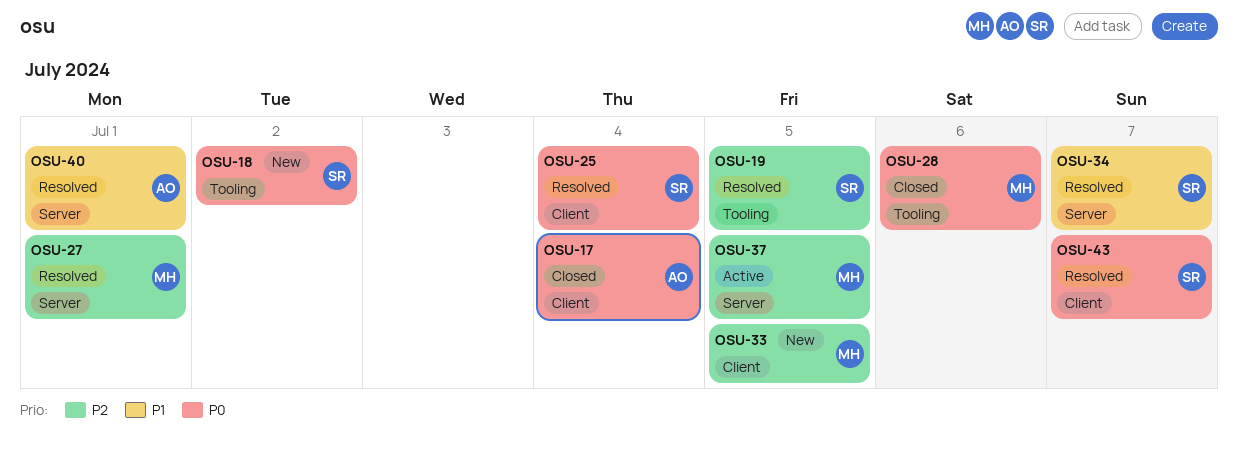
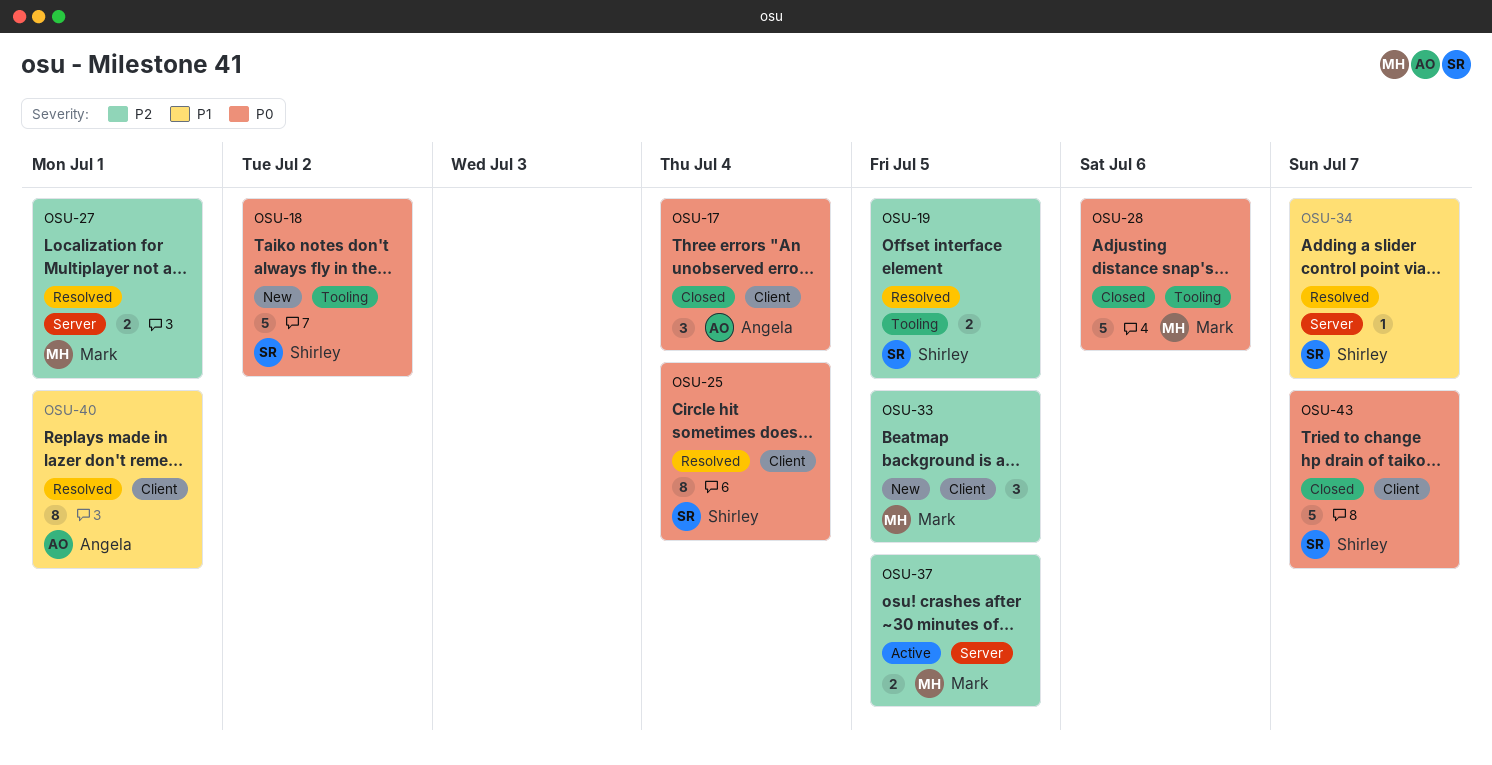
OSU-40, label: Server -> Client
OSU-43, status: Resolved -> Closed

